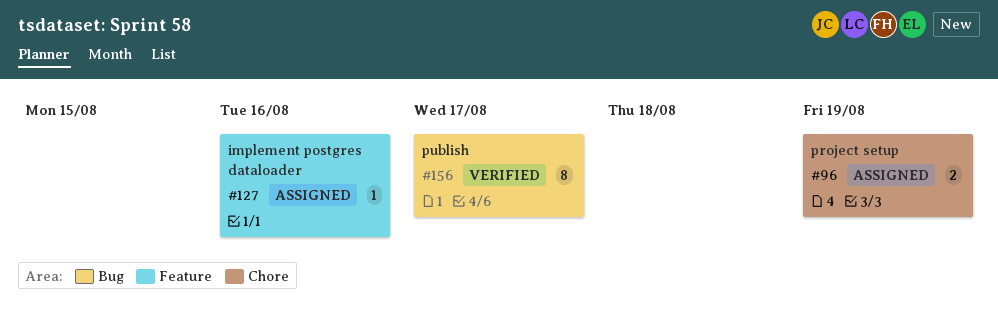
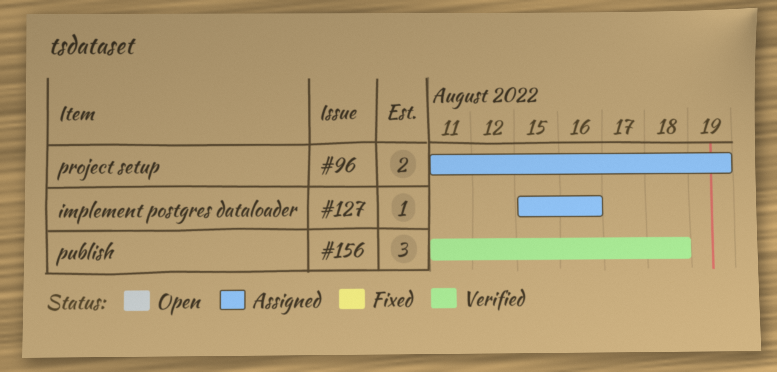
#156, estimate: 8 -> 3
#156, due: Aug 17 -> Aug 18

